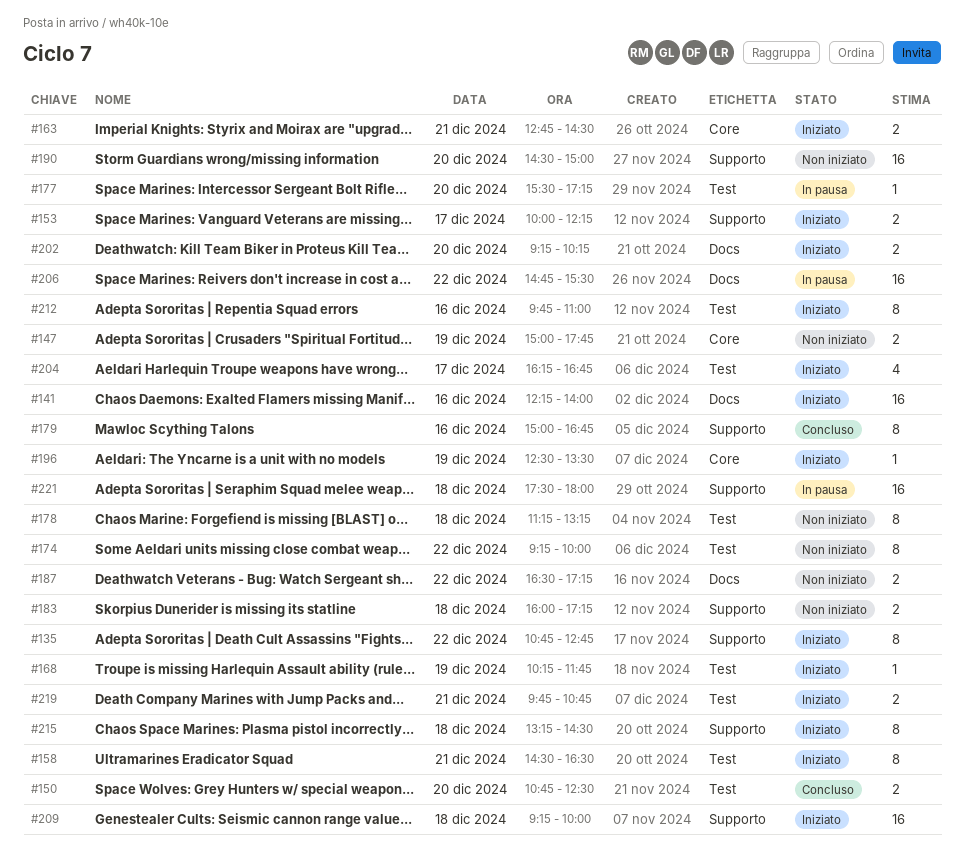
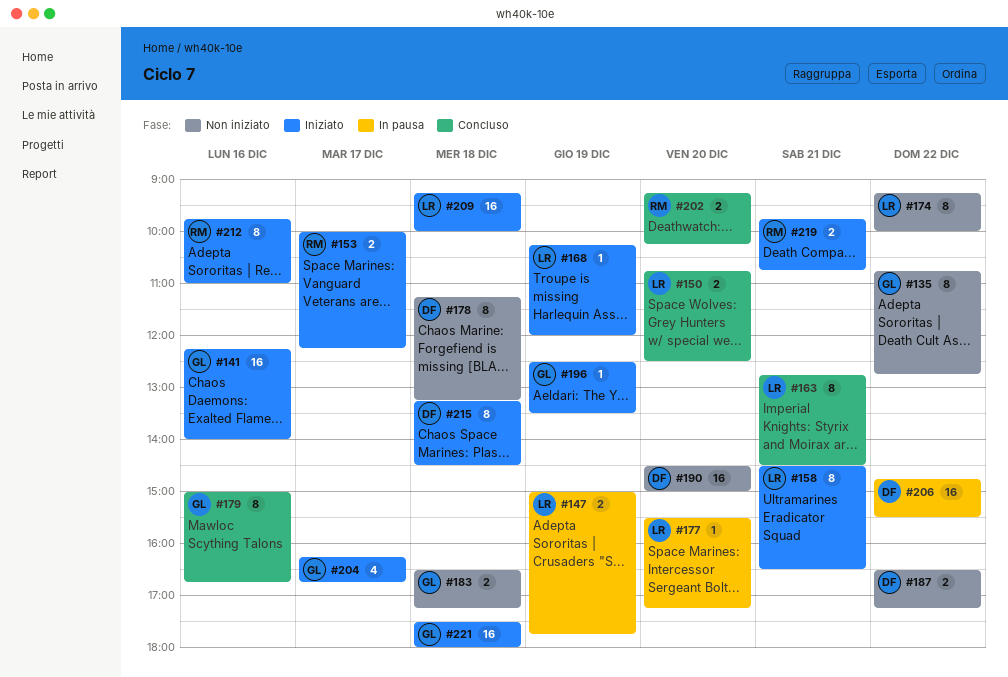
#135, status: Iniziato -> Non iniziato
#147, status: Non iniziato -> In pausa
#163, status: Iniziato -> Concluso
#163, estimate: 2 -> 8
#168, ends: 11:45 -> 12:00
#183, begins: 16:00 -> 16:30
#202, status: Iniziato -> Concluso
#221, status: In pausa -> Iniziato

